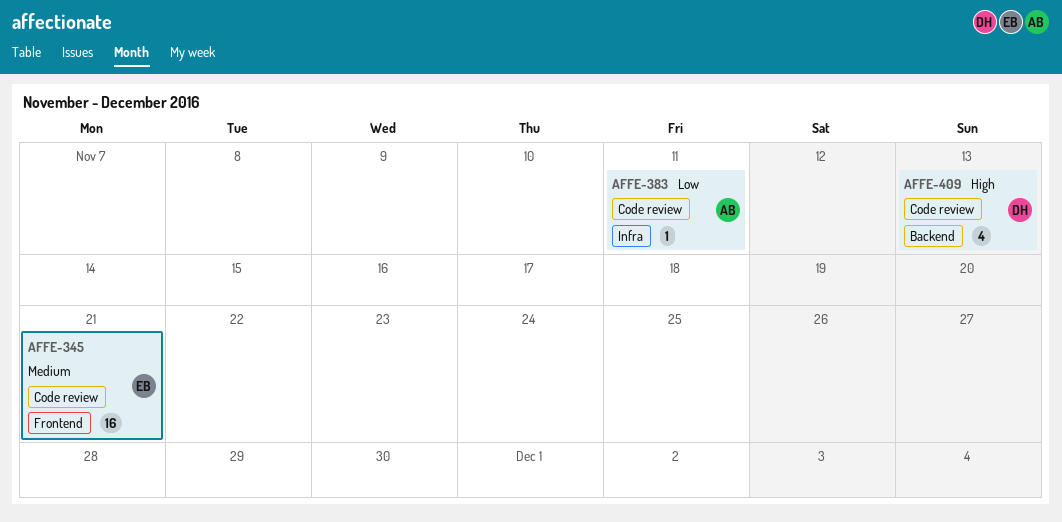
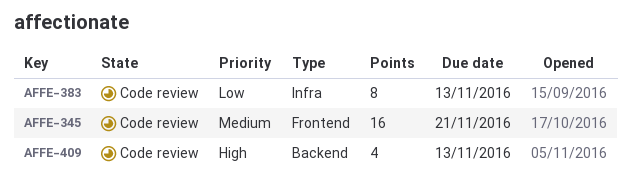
AFFE-383, estimate: 1 -> 8
AFFE-383, due: Nov 11 -> Nov 13

